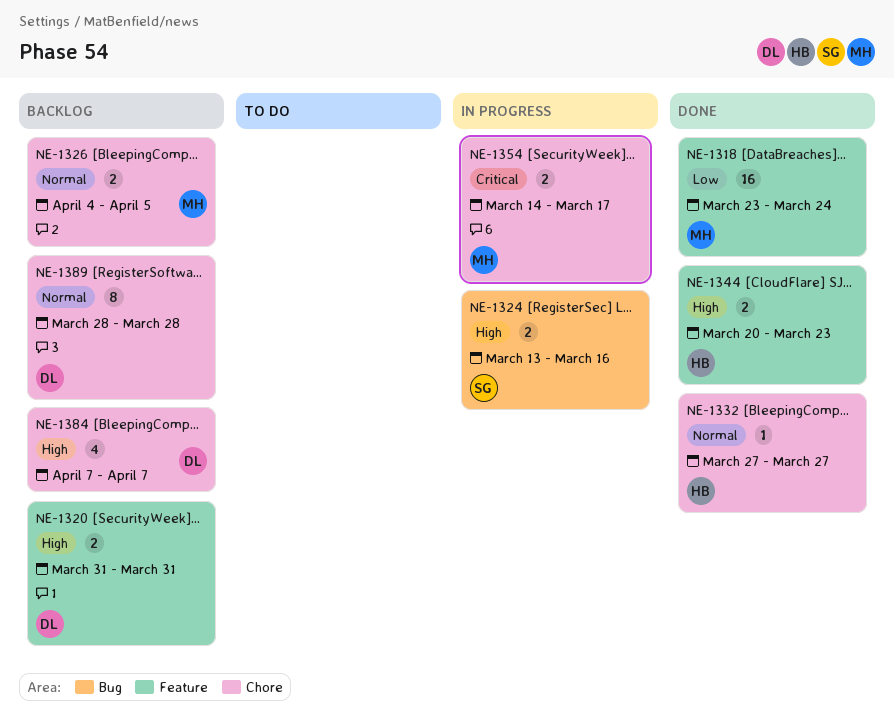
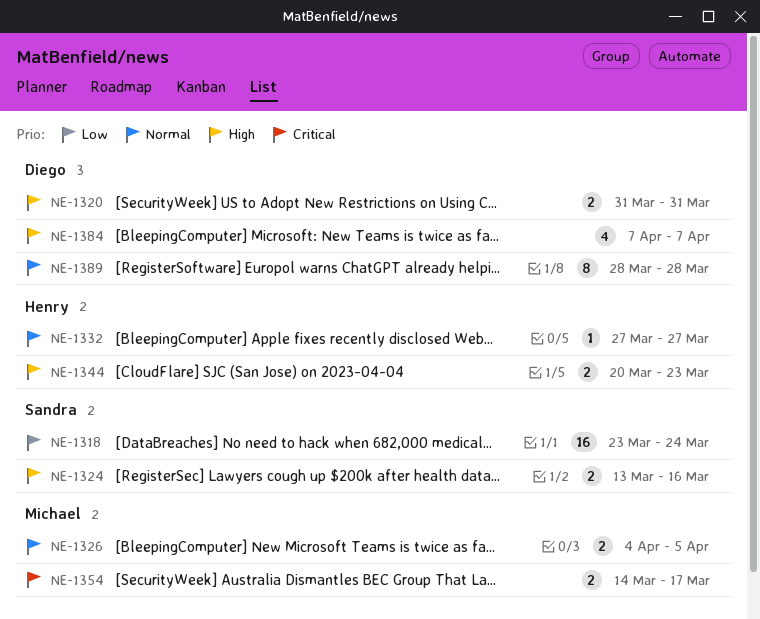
NE-1318, owner: Michael -> Sandra

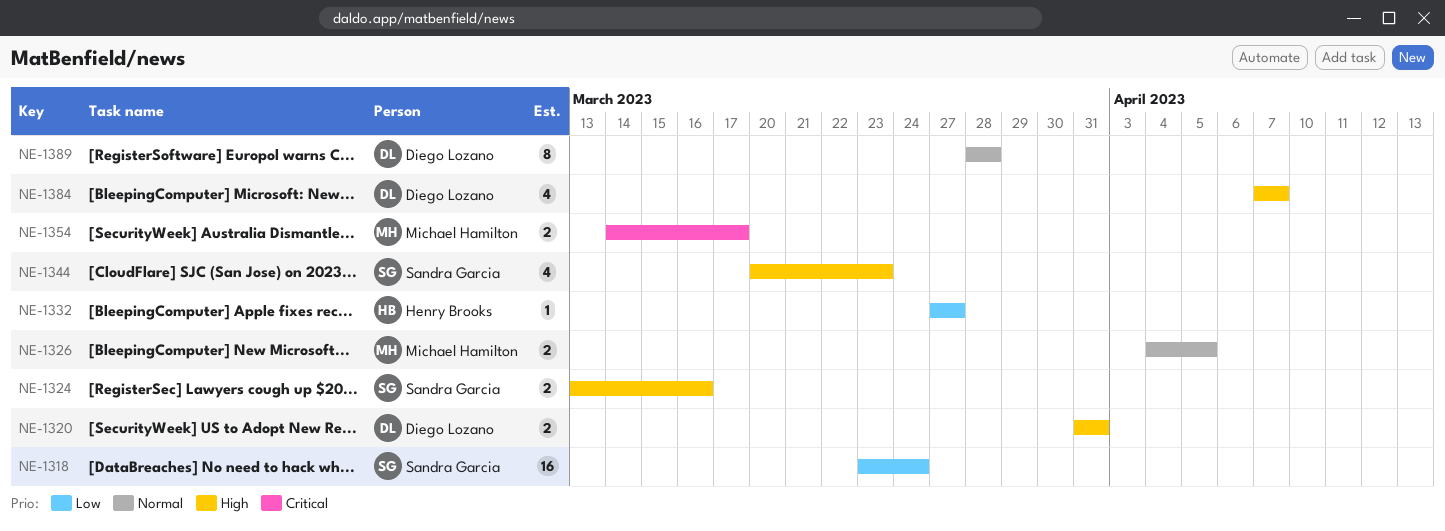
NE-1332, priority: Normal -> Low
NE-1344, owner: Henry Brooks -> Sandra Garcia
NE-1344, estimate: 2 -> 4

